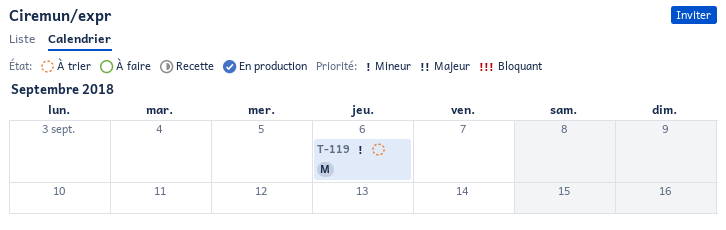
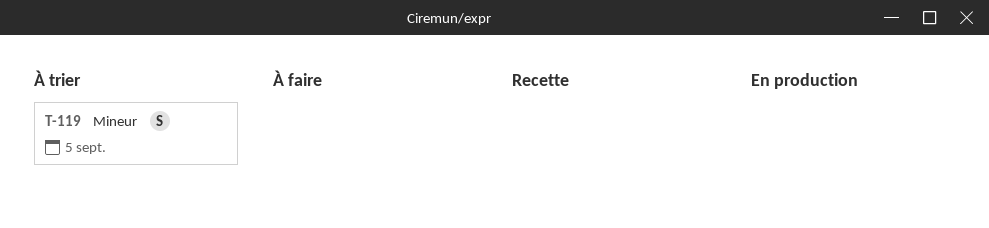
T-119, estimate: M -> S
T-119, due: Sep 6 -> Sep 5

